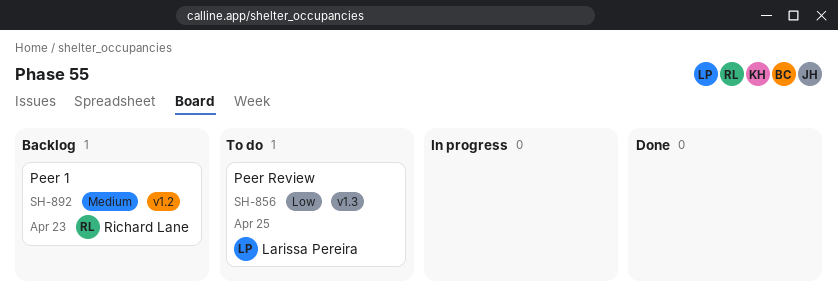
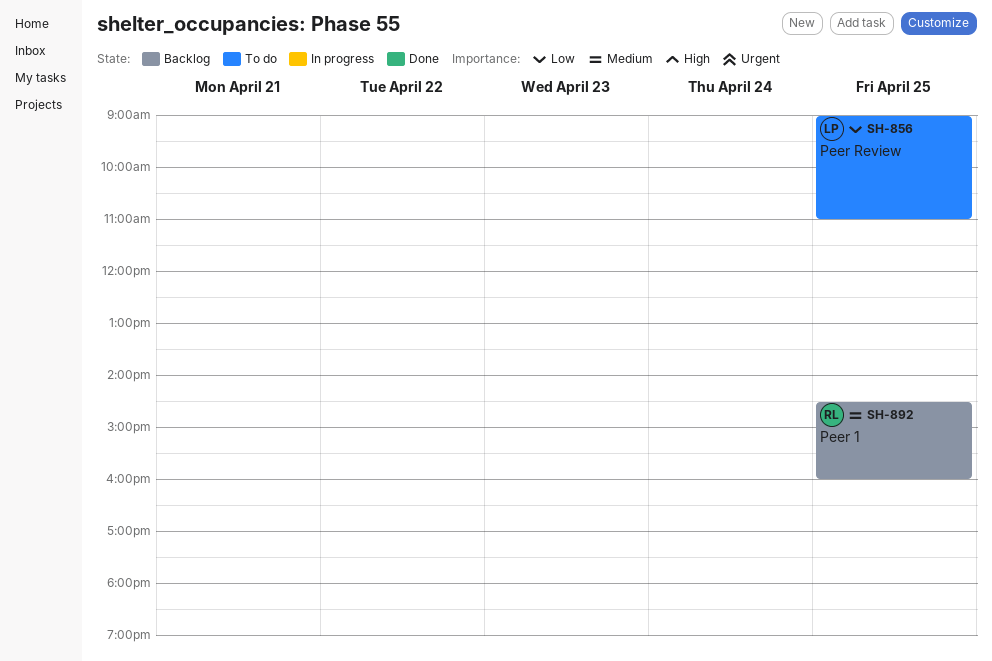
SH-892, day: Apr 23 -> Apr 25

